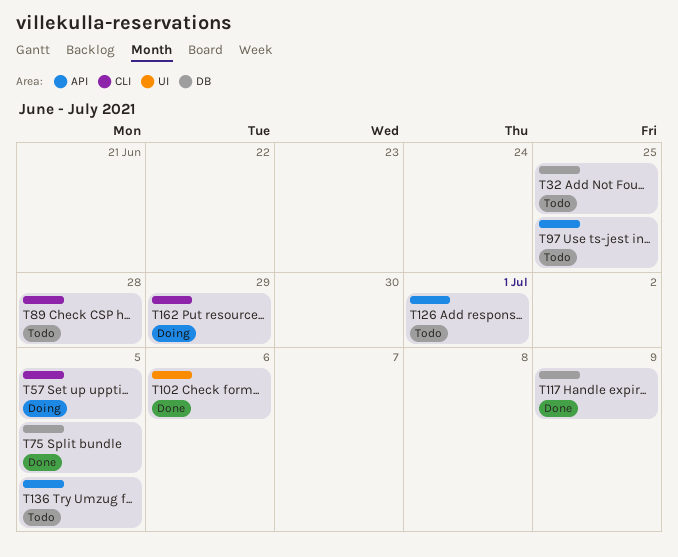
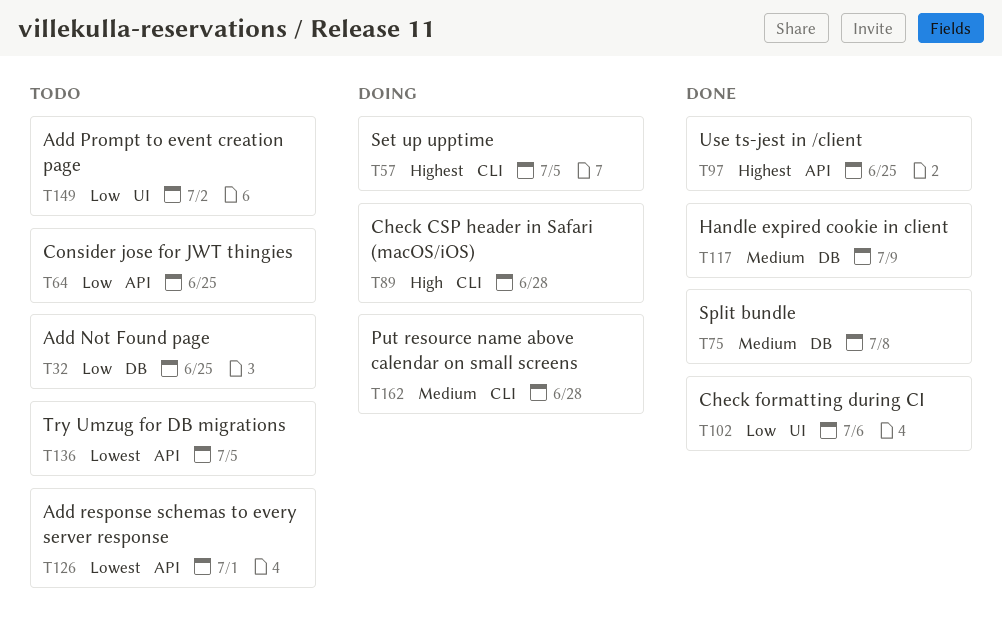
T64: none -> present
T75, due: Jul 5 -> Jul 8
T89, status: Todo -> Doing
T97, status: Todo -> Done
T149: none -> present
T162, due: Jun 29 -> Jun 28

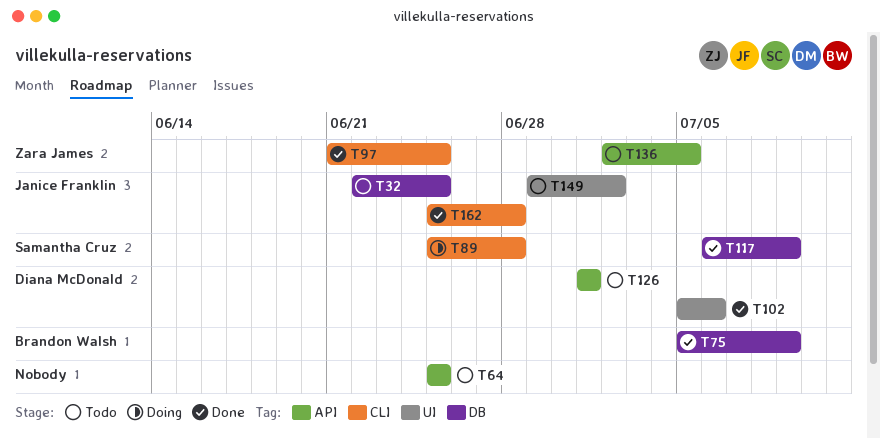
T57: present -> none
T75, due: Jul 8 -> Jul 9
T97, label: API -> CLI
T162, status: Doing -> Done

